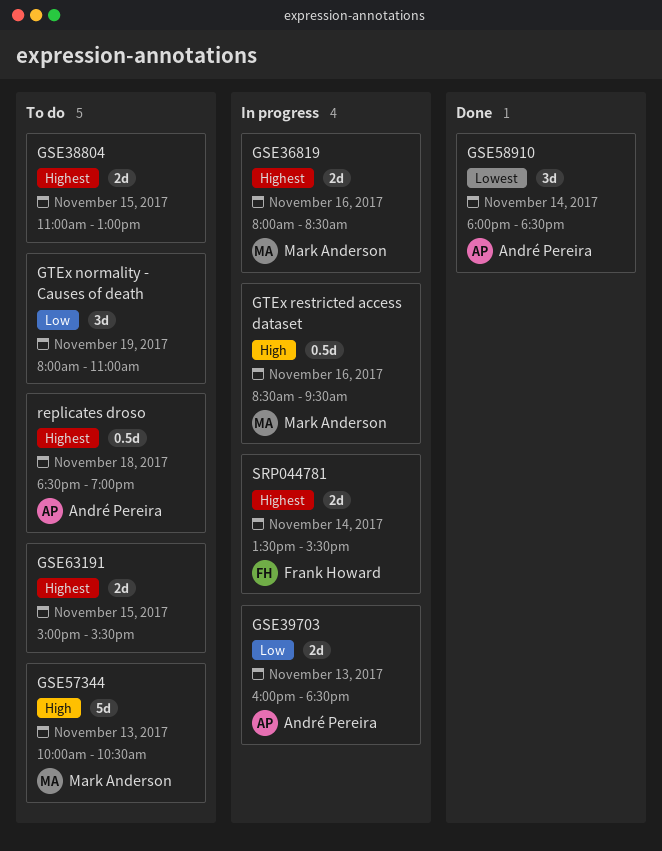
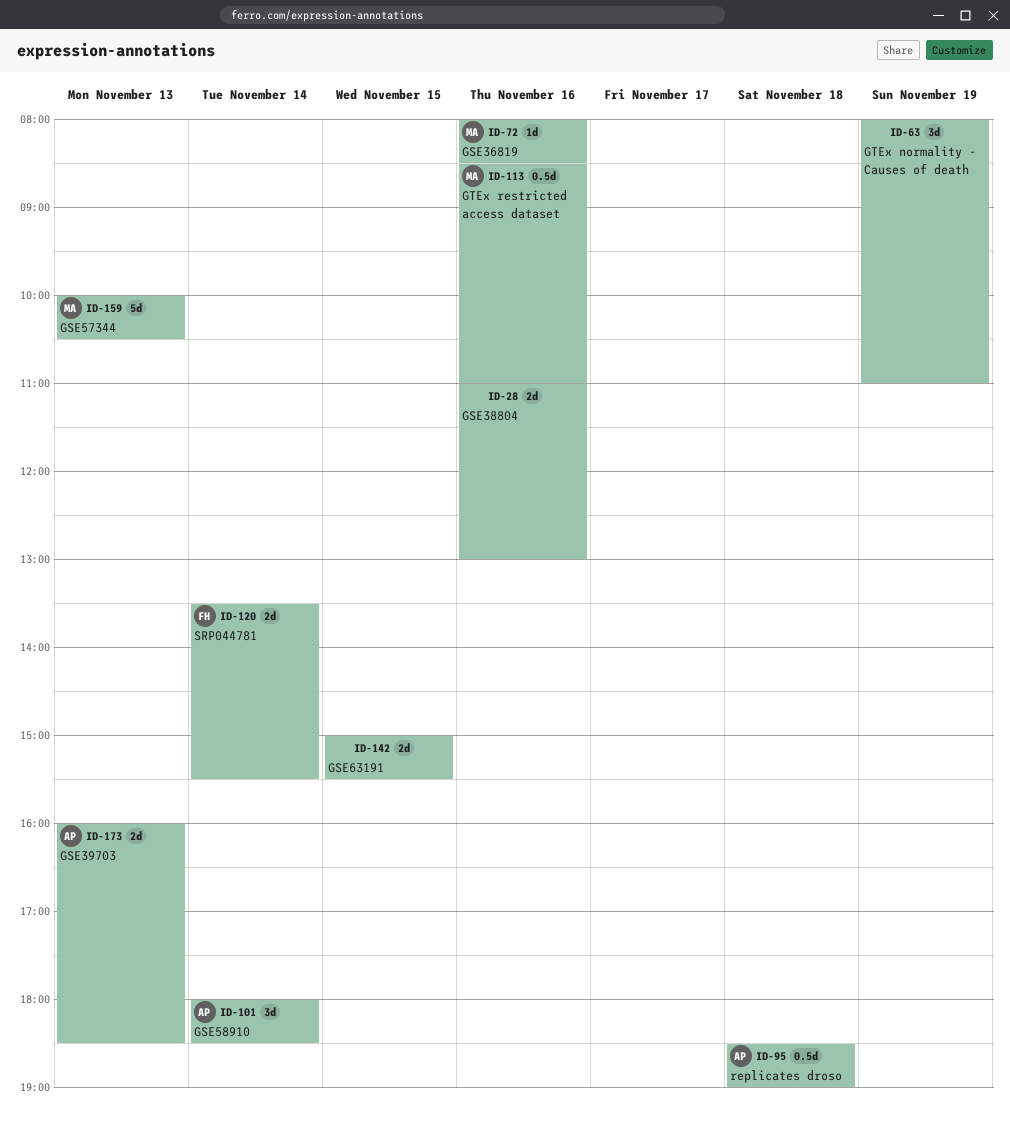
GSE36819, estimate: 2d -> 1d
GSE38804, day: Nov 15 -> Nov 16
GTEx restricted access dataset, ends: 09:30 -> 11:00

